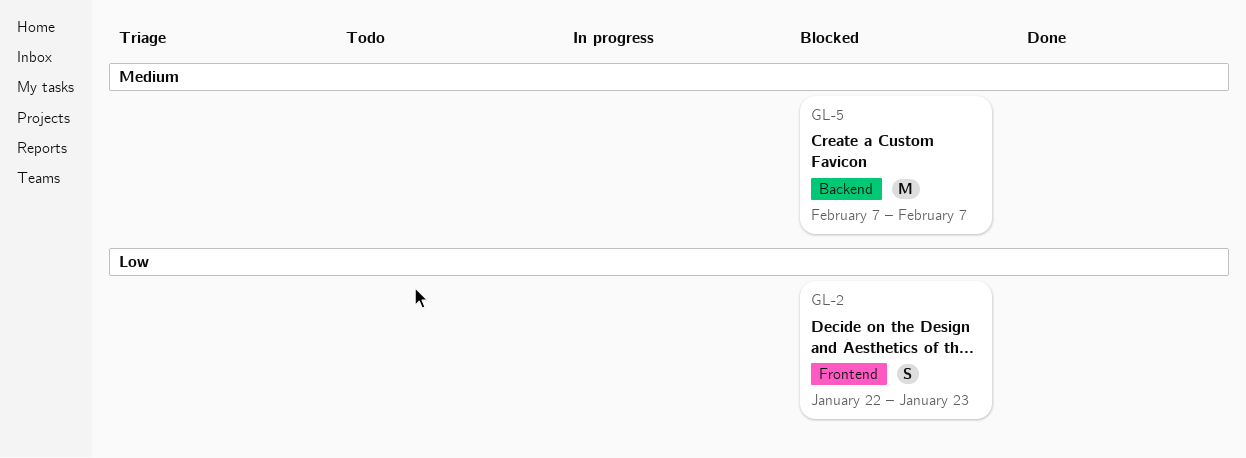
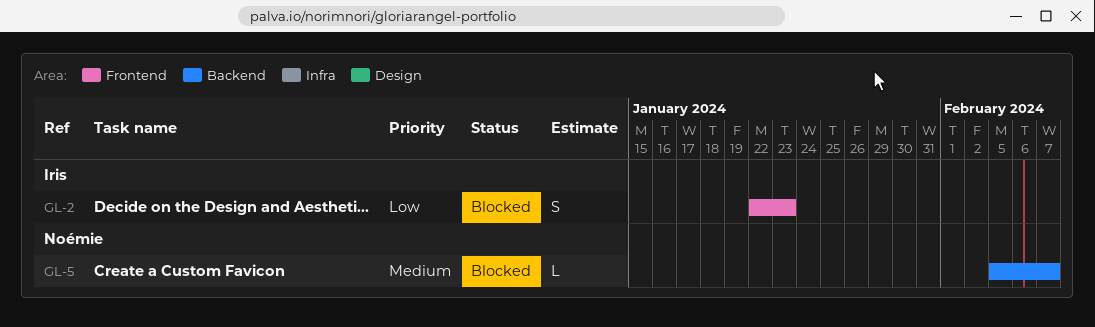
GL-5, estimate: M -> L
GL-5, start: Feb 7 -> Feb 5

